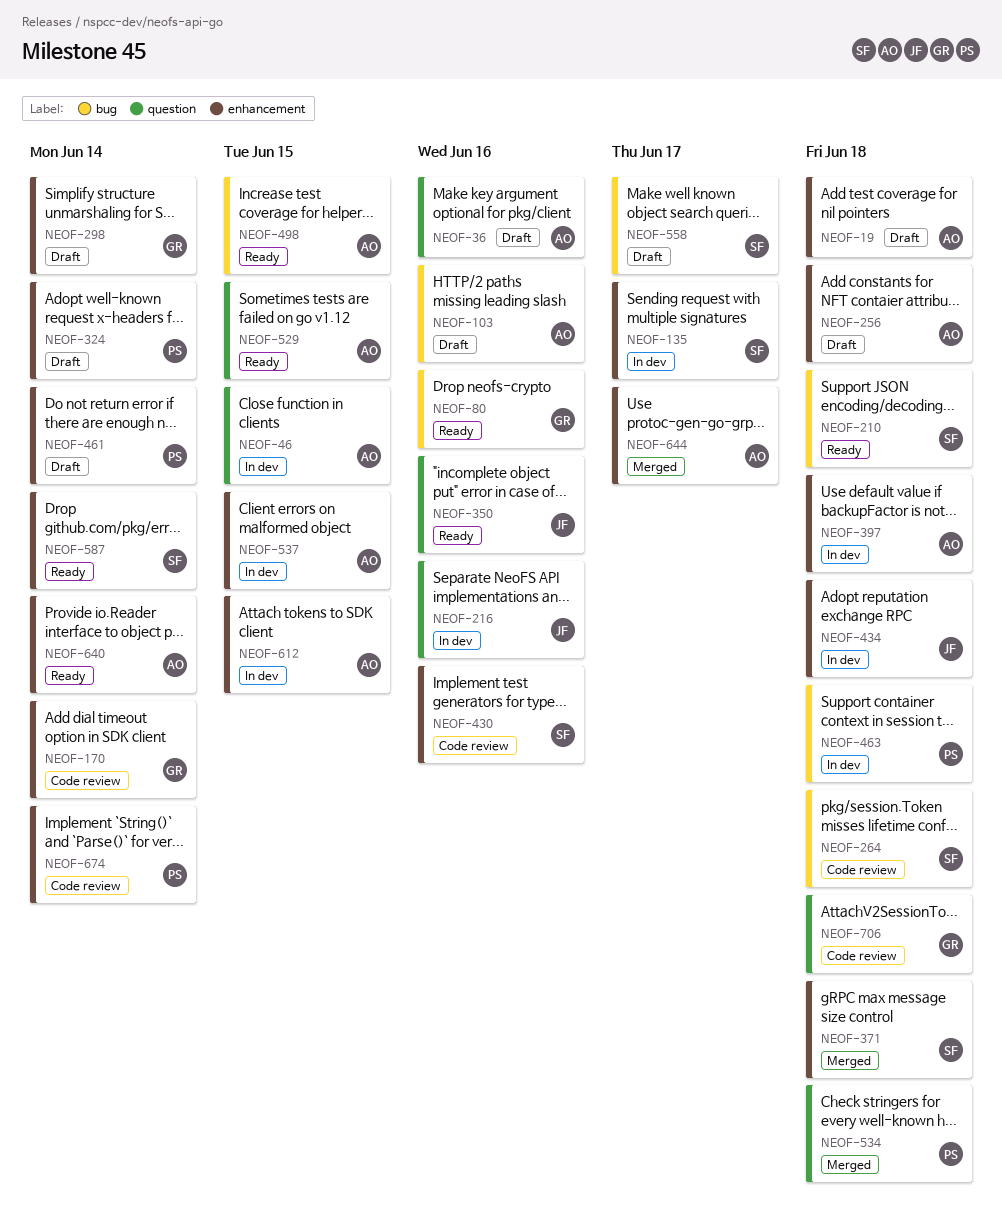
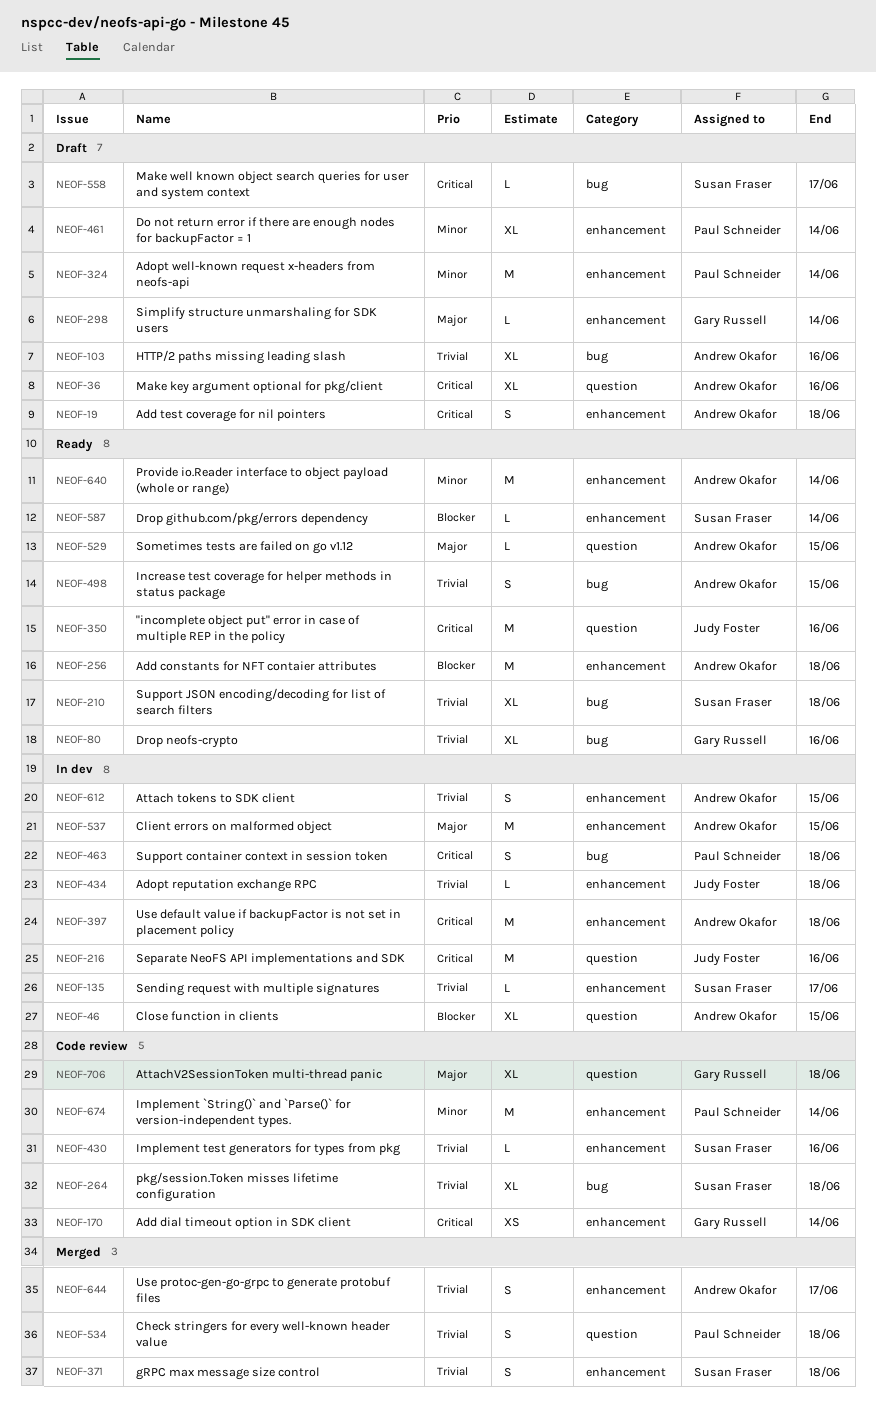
NEOF-256, status: Draft -> Ready

